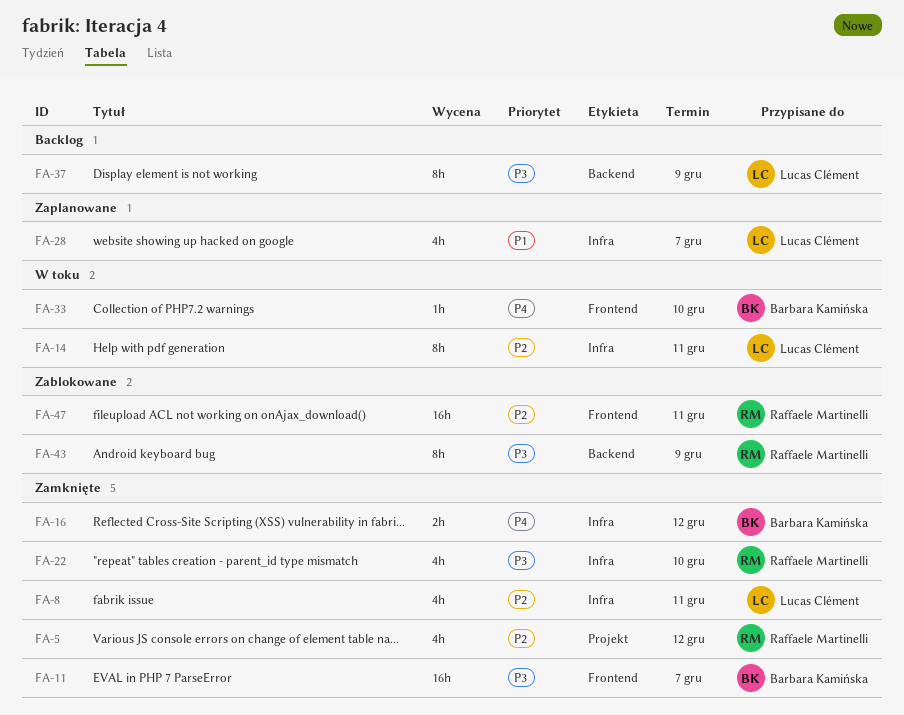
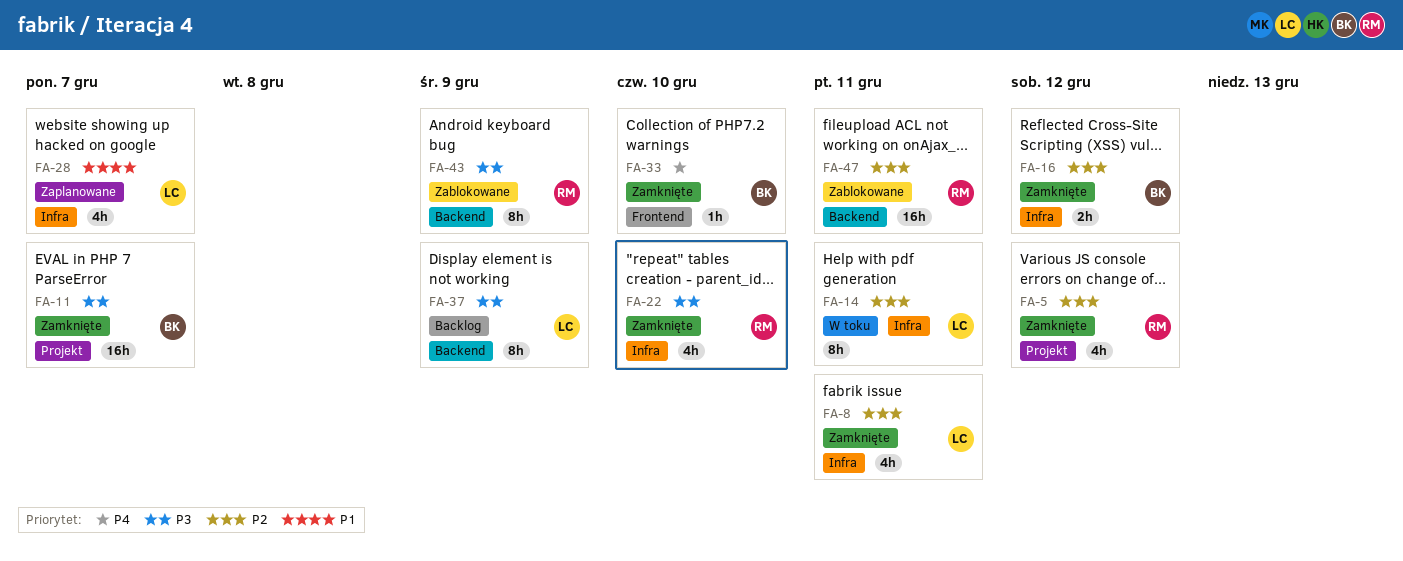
FA-11, label: Frontend -> Projekt
FA-16, priority: P4 -> P2
FA-33, status: W toku -> Zamknięte
FA-47, label: Frontend -> Backend

